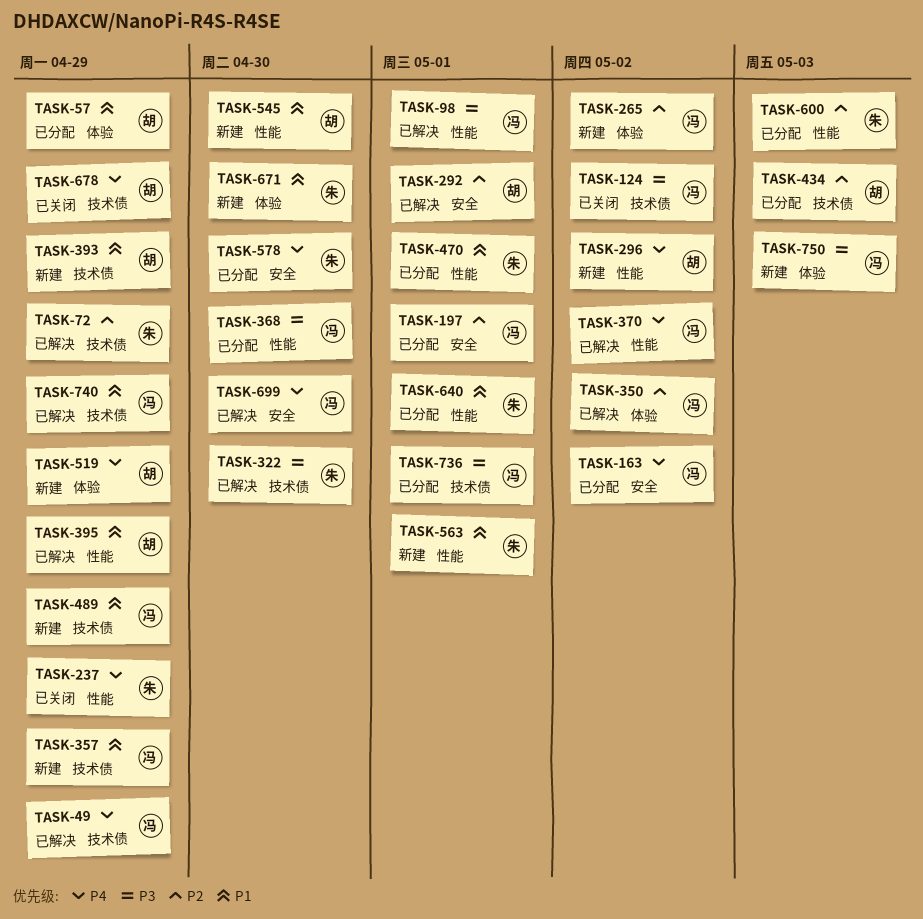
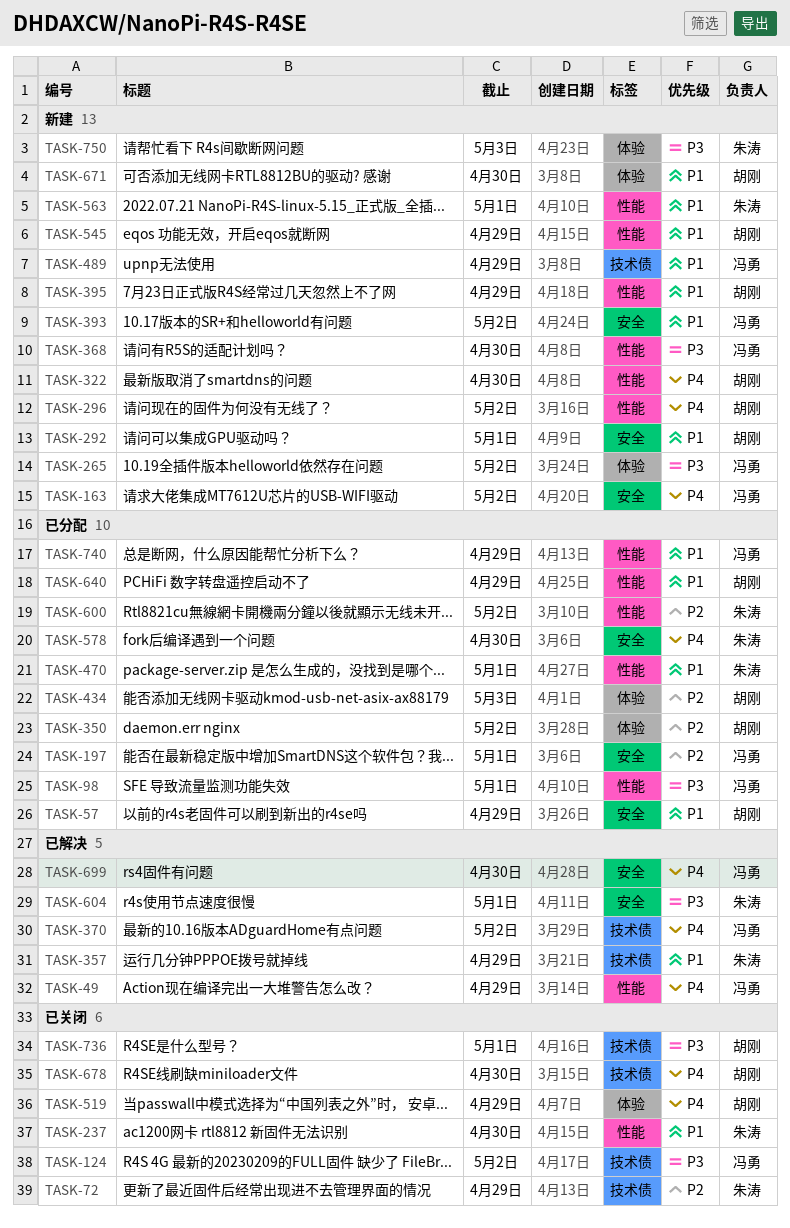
TASK-49, label: 技术债 -> 性能
TASK-57, label: 体验 -> 安全
TASK-72, status: 已解决 -> 已关闭
TASK-98, status: 已解决 -> 已分配
TASK-163, status: 已分配 -> 新建
TASK-237, priority: P4 -> P1
TASK-237, due: Apr 29 -> Apr 30
TASK-265, priority: P2 -> P3
TASK-292, status: 已解决 -> 新建
TASK-292, priority: P2 -> P1
TASK-322, status: 已解决 -> 新建
TASK-322, owner: 朱涛 -> 胡刚
TASK-322, priority: P3 -> P4
TASK-322, label: 技术债 -> 性能
TASK-350, status: 已解决 -> 已分配
TASK-350, owner: 冯勇 -> 胡刚
TASK-357, status: 新建 -> 已解决
TASK-357, owner: 冯勇 -> 朱涛
TASK-368, status: 已分配 -> 新建
TASK-370, label: 性能 -> 技术债
TASK-393, owner: 胡刚 -> 冯勇
TASK-393, label: 技术债 -> 安全
TASK-393, due: Apr 29 -> May 2
TASK-395, status: 已解决 -> 新建
TASK-434, label: 技术债 -> 体验
TASK-519, status: 新建 -> 已关闭
TASK-545, due: Apr 30 -> Apr 29
TASK-600, due: May 3 -> May 2
TASK-604: none -> present
TASK-640, owner: 朱涛 -> 胡刚
TASK-640, due: May 1 -> Apr 29
TASK-671, owner: 朱涛 -> 胡刚
TASK-678, due: Apr 29 -> Apr 30
TASK-736, status: 已分配 -> 已关闭
TASK-736, owner: 冯勇 -> 胡刚
TASK-740, status: 已解决 -> 已分配
TASK-740, label: 技术债 -> 性能
TASK-750, owner: 冯勇 -> 朱涛

